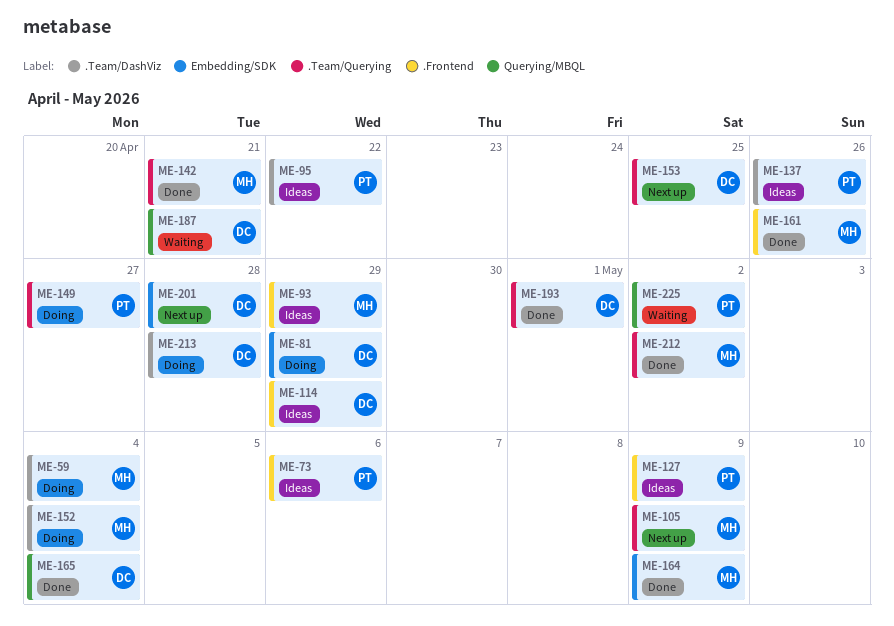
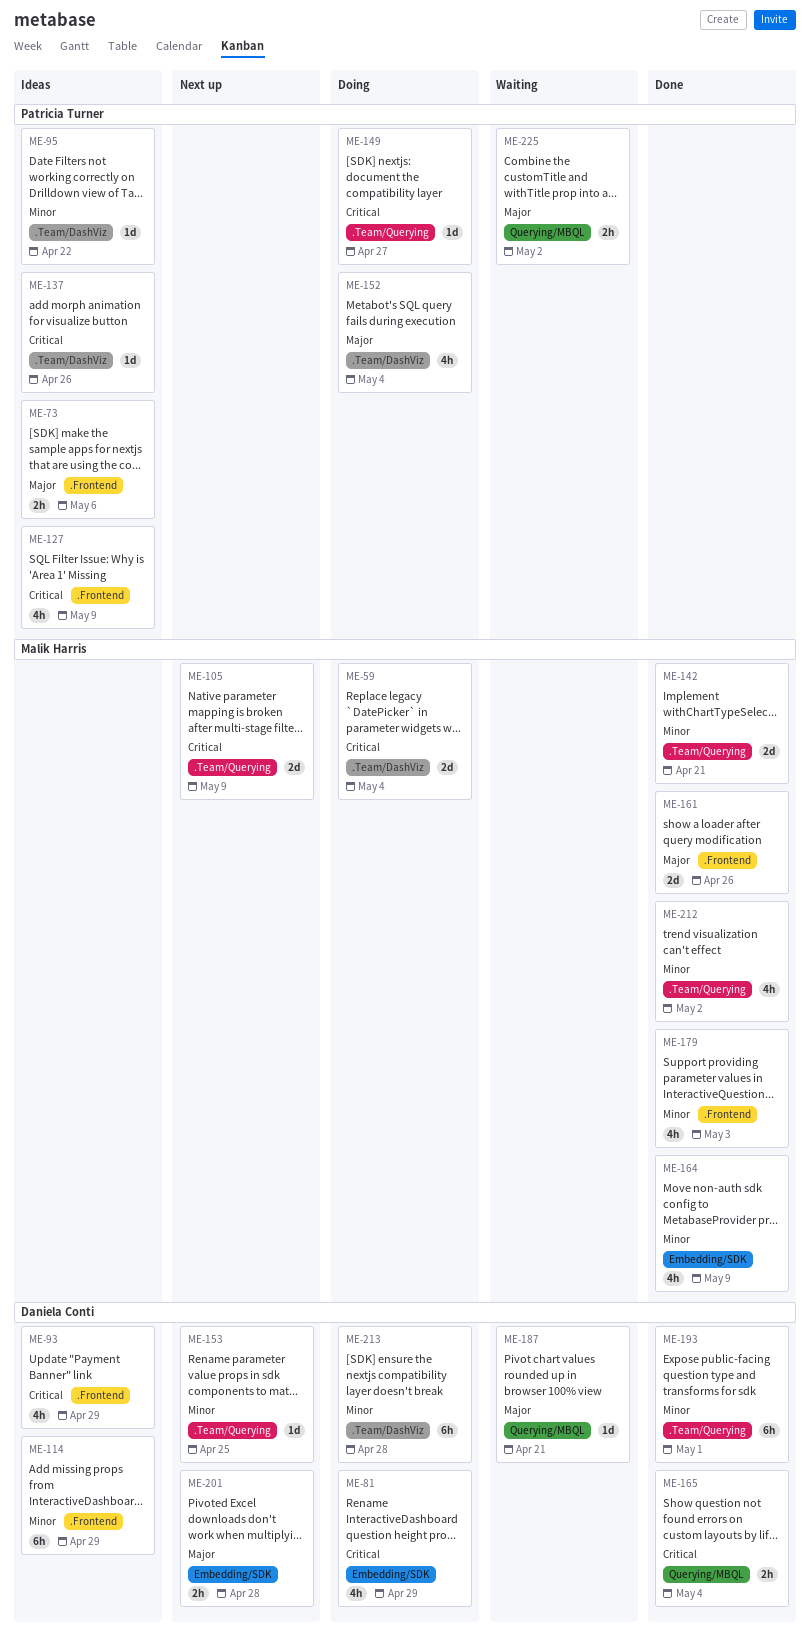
ME-93, owner: Malik Harris -> Daniela Conti
ME-152, owner: Malik Harris -> Patricia Turner
ME-179: none -> present

